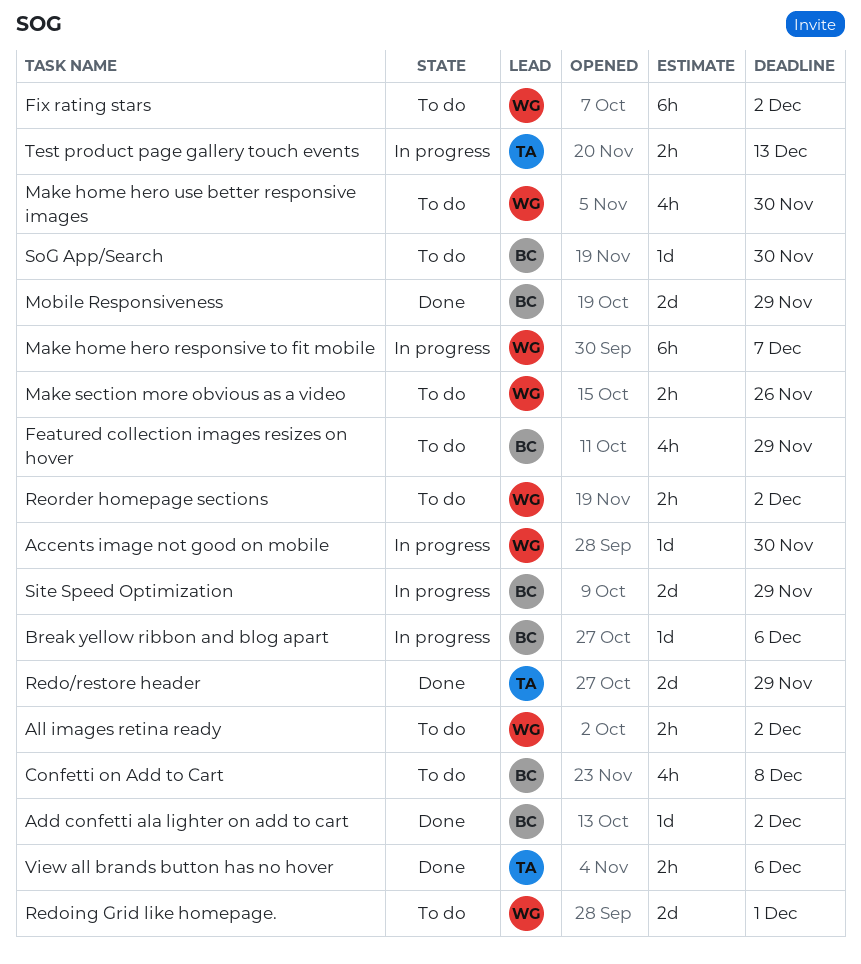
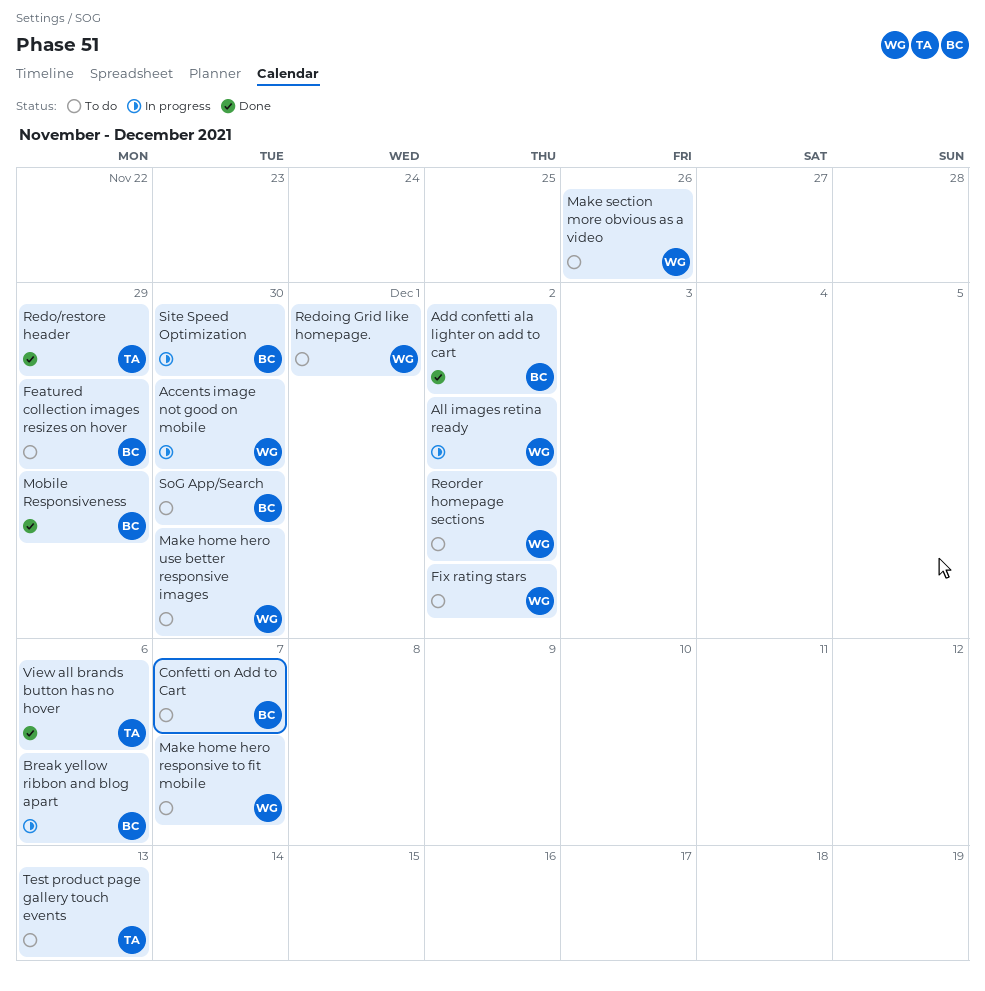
All images retina ready, status: To do -> In progress
Confetti on Add to Cart, due: Dec 8 -> Dec 7
Make home hero responsive to fit mobile, status: In progress -> To do
Site Speed Optimization, due: Nov 29 -> Nov 30
Test product page gallery touch events, status: In progress -> To do

